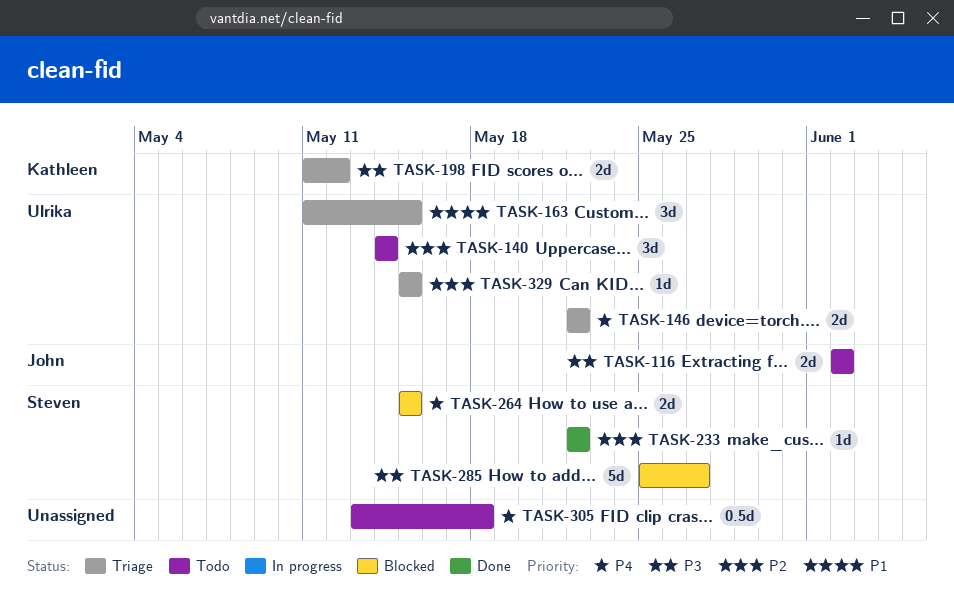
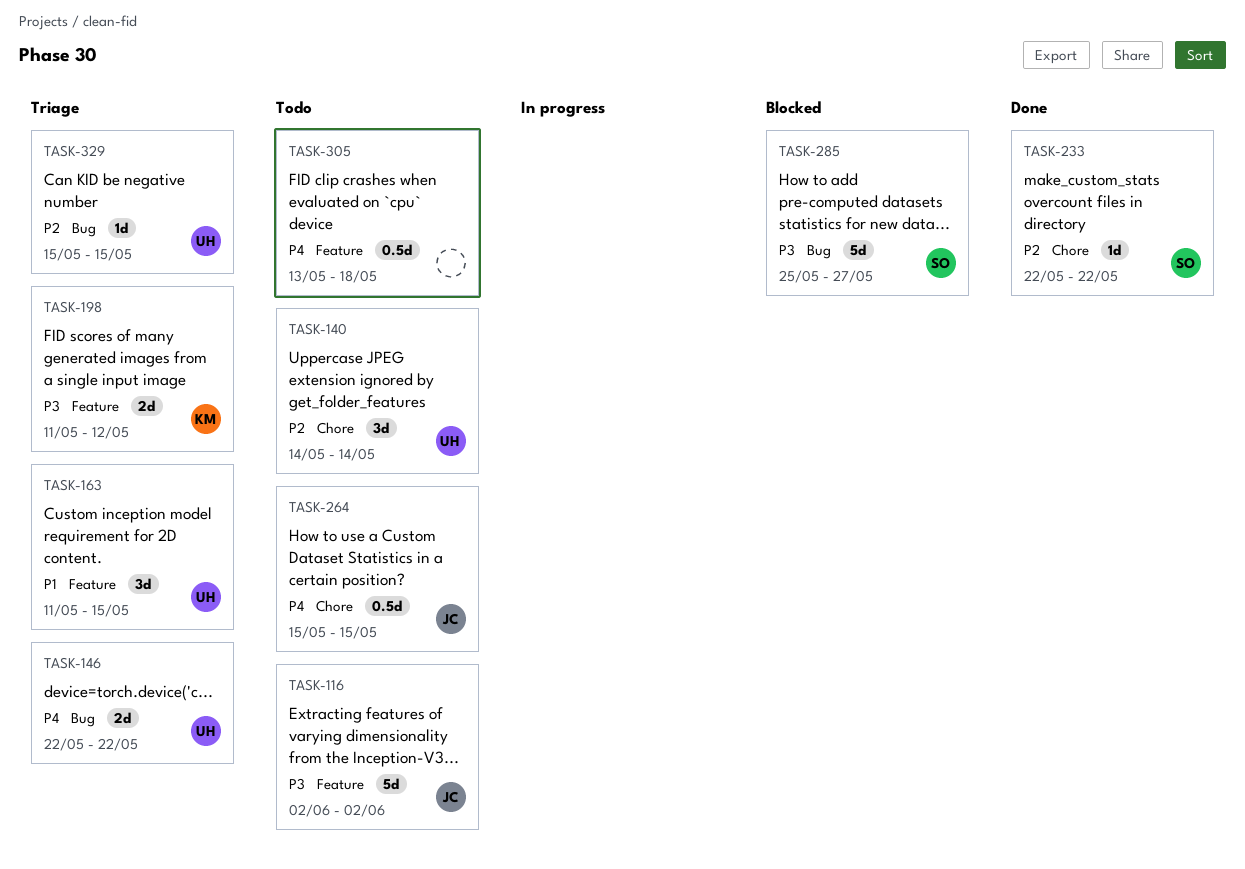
TASK-116, estimate: 2d -> 5d
TASK-264, status: Blocked -> Todo
TASK-264, owner: Steven -> John
TASK-264, estimate: 2d -> 0.5d

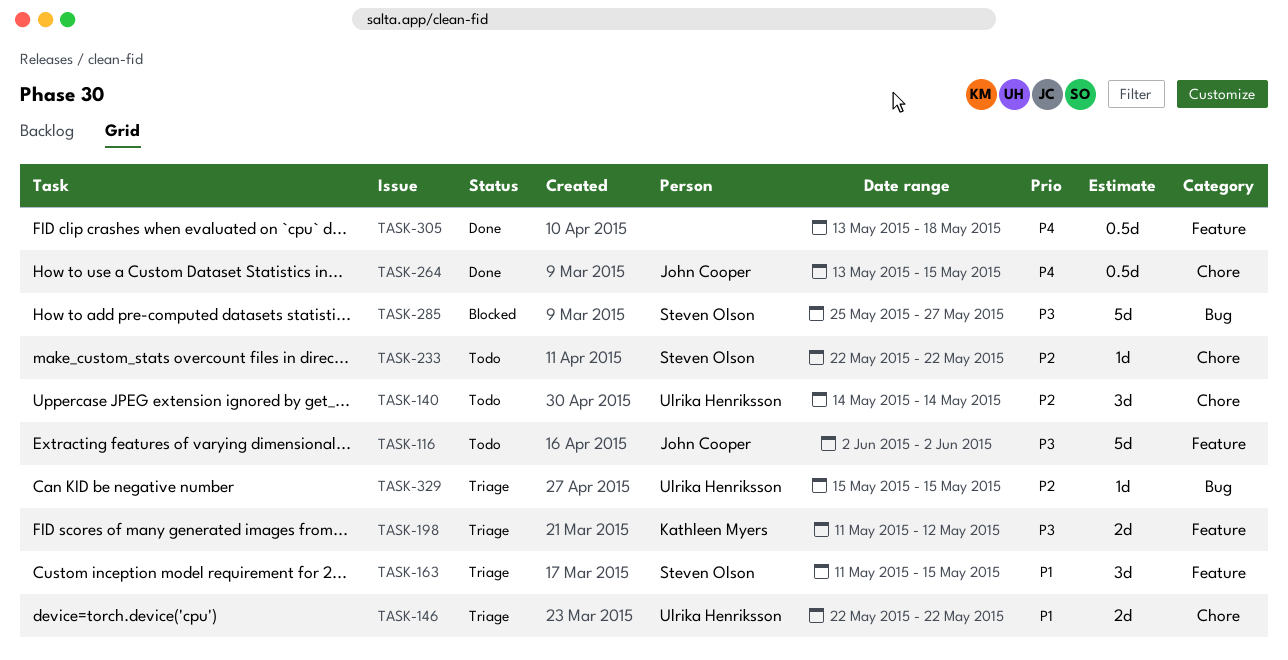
TASK-146, priority: P4 -> P1
TASK-146, label: Bug -> Chore
TASK-163, owner: Ulrika Henriksson -> Steven Olson
TASK-233, status: Done -> Todo
TASK-264, status: Todo -> Done
TASK-264, start: May 15 -> May 13
TASK-305, status: Todo -> Done

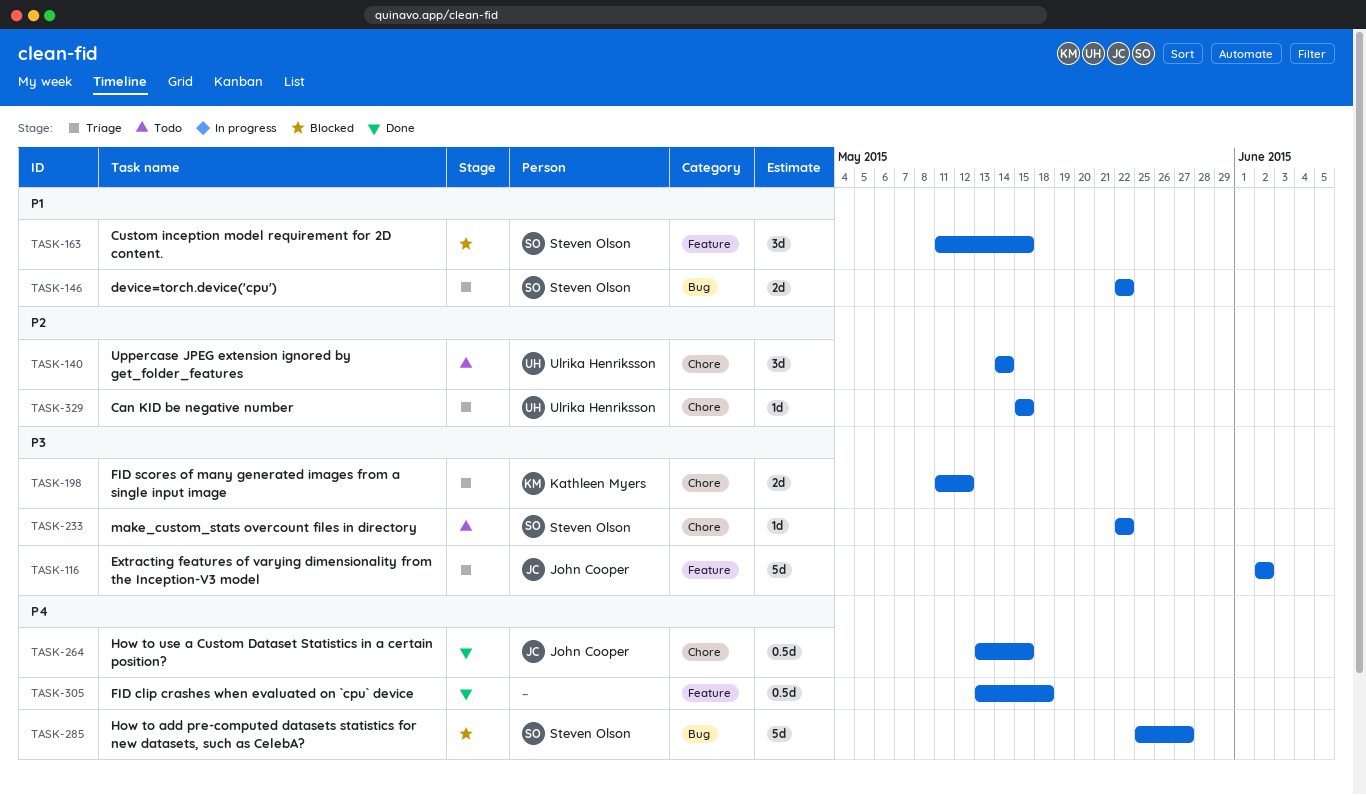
TASK-116, status: Todo -> Triage
TASK-146, owner: Ulrika Henriksson -> Steven Olson
TASK-146, label: Chore -> Bug
TASK-163, status: Triage -> Blocked
TASK-198, label: Feature -> Chore
TASK-233, priority: P2 -> P3
TASK-285, priority: P3 -> P4
TASK-329, label: Bug -> Chore

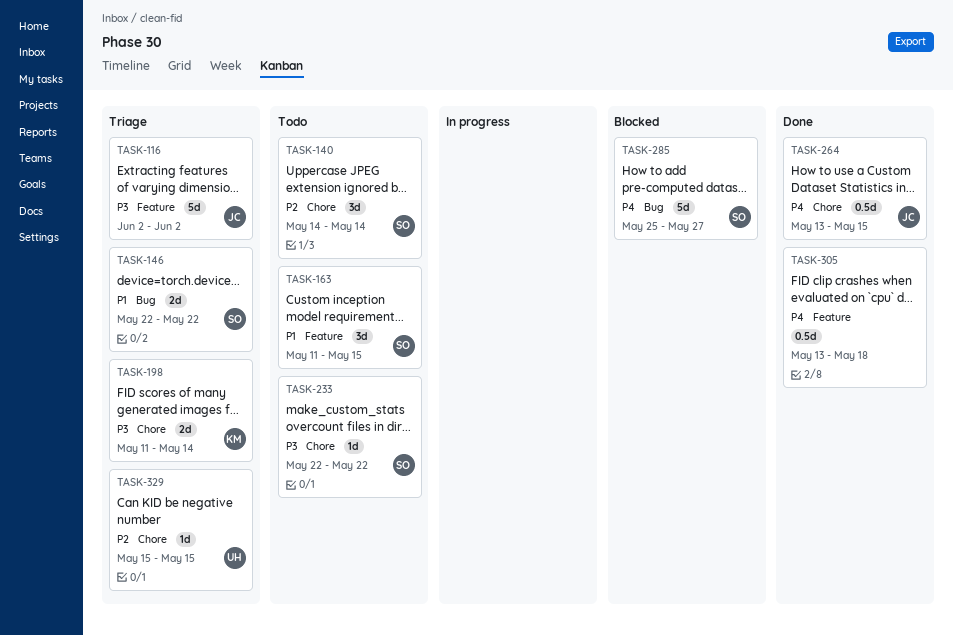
TASK-140, owner: Ulrika Henriksson -> Steven Olson
TASK-163, status: Blocked -> Todo
TASK-198, due: May 12 -> May 14

